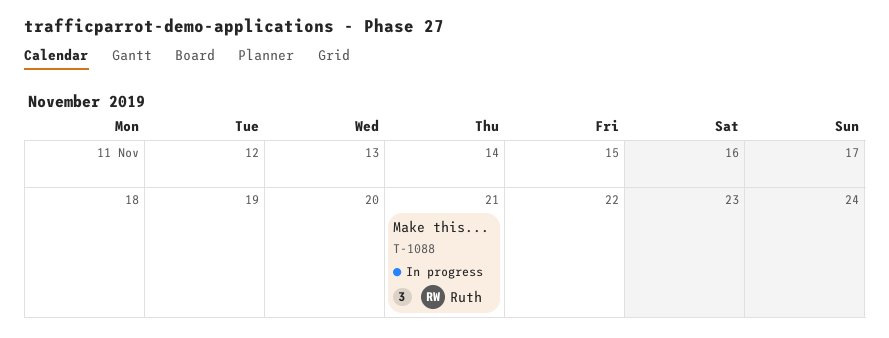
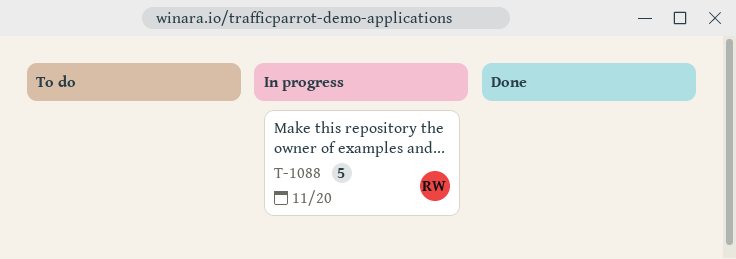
T-1088, estimate: 3 -> 5
T-1088, due: Nov 21 -> Nov 20

